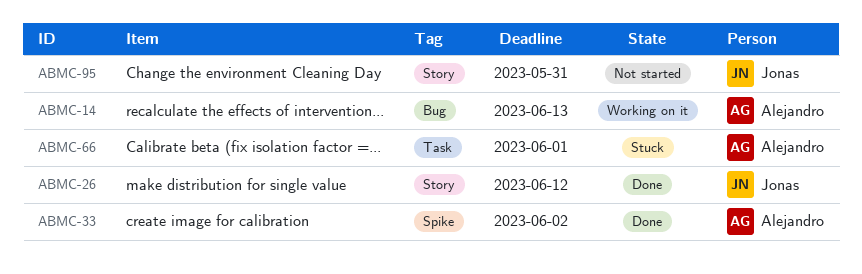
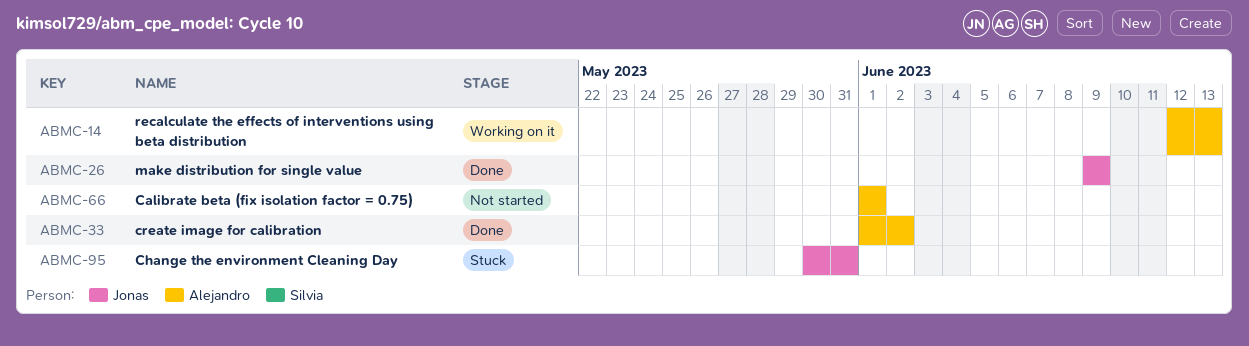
ABMC-26, due: Jun 12 -> Jun 9
ABMC-66, status: Stuck -> Not started
ABMC-95, status: Not started -> Stuck

